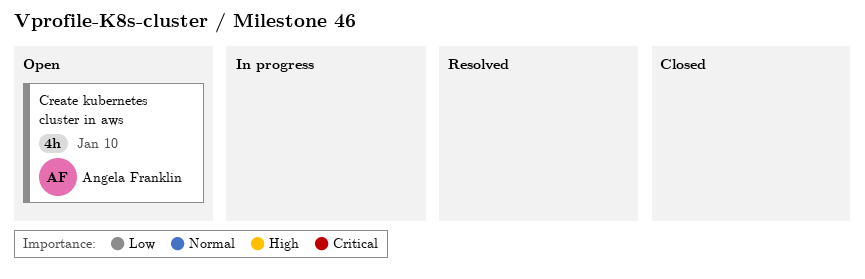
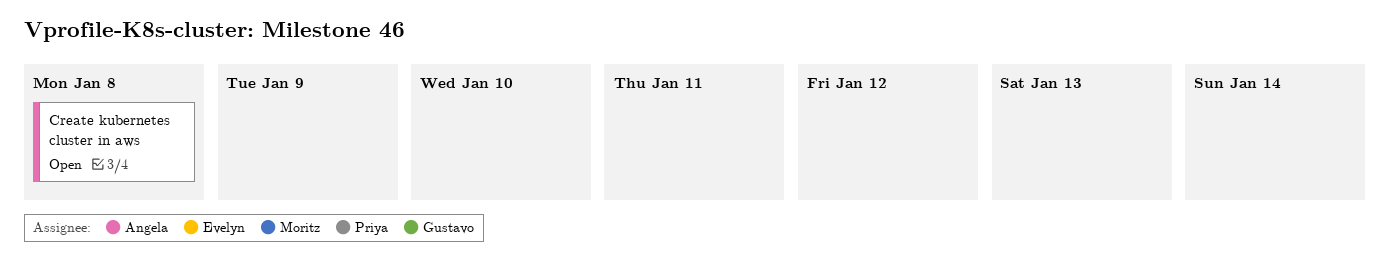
Create kubernetes cluster in aws, due: Jan 10 -> Jan 8

